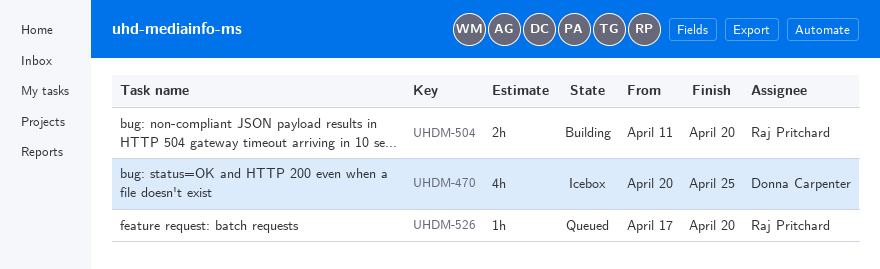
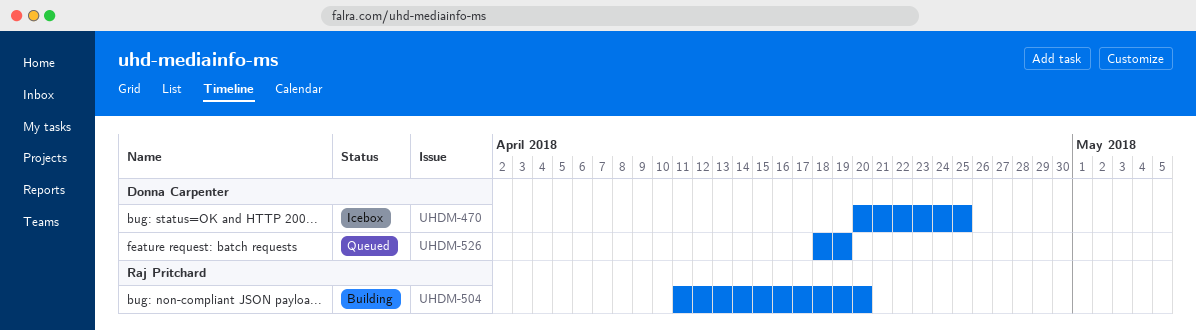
UHDM-526, owner: Raj Pritchard -> Donna Carpenter
UHDM-526, start: Apr 17 -> Apr 18
UHDM-526, due: Apr 20 -> Apr 19

